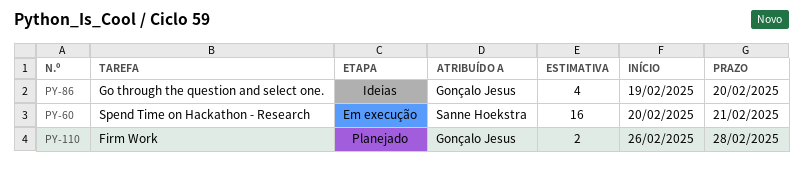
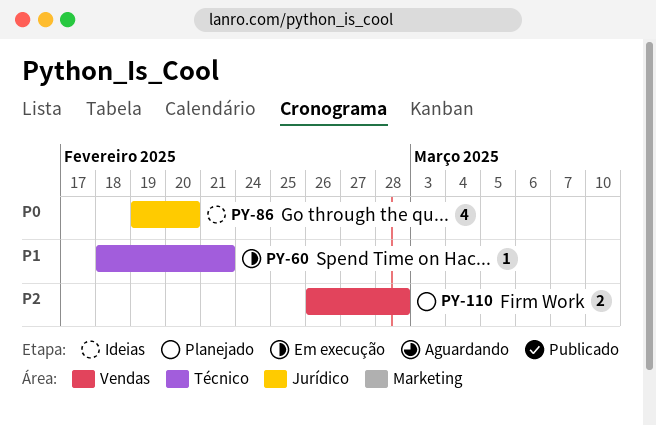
PY-60, estimate: 16 -> 1
PY-60, start: Feb 20 -> Feb 18

